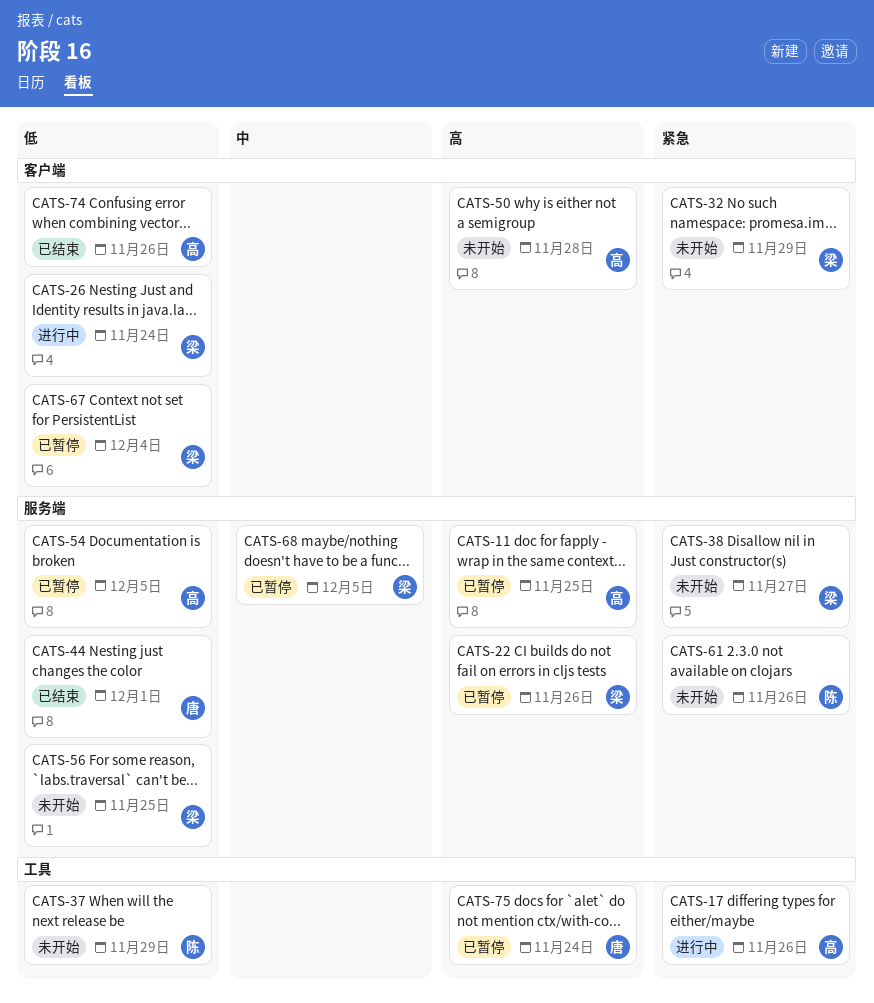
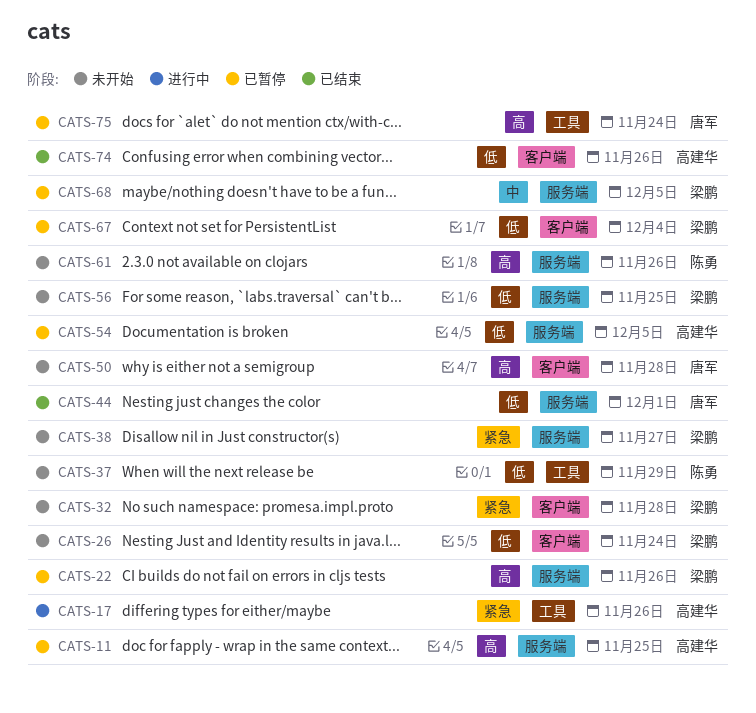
CATS-26, status: 进行中 -> 未开始
CATS-32, due: Nov 29 -> Nov 28
CATS-50, owner: 高建华 -> 唐军
CATS-61, priority: 紧急 -> 高

